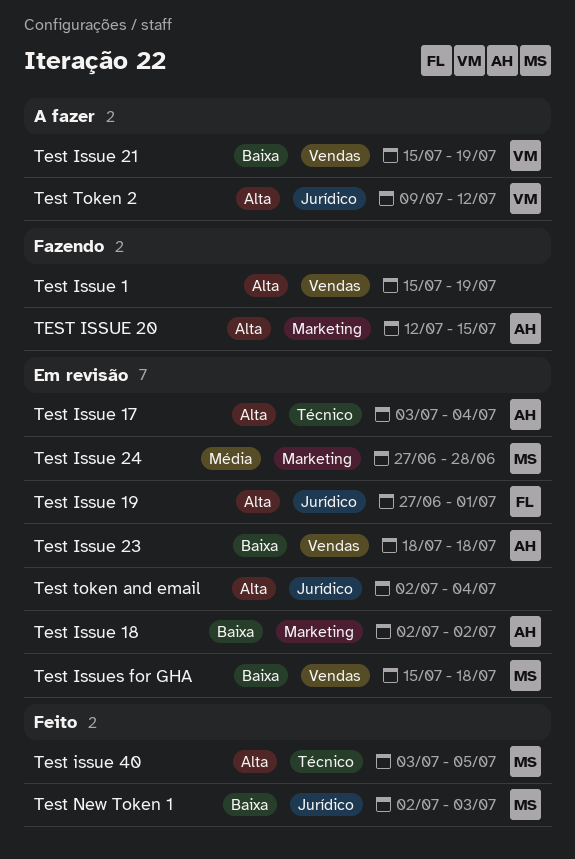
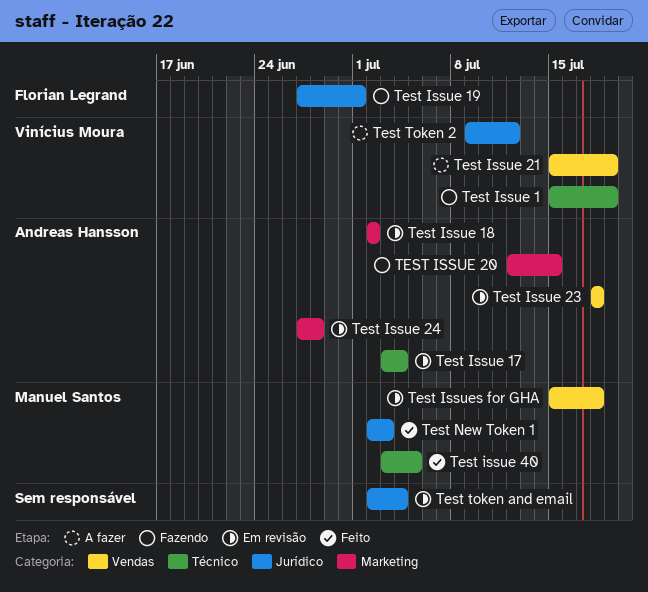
Test Issue 1, owner: none -> Vinícius Moura
Test Issue 1, label: Vendas -> Técnico
Test Issue 19, status: Em revisão -> Fazendo
Test Issue 24, owner: Manuel Santos -> Andreas Hansson

